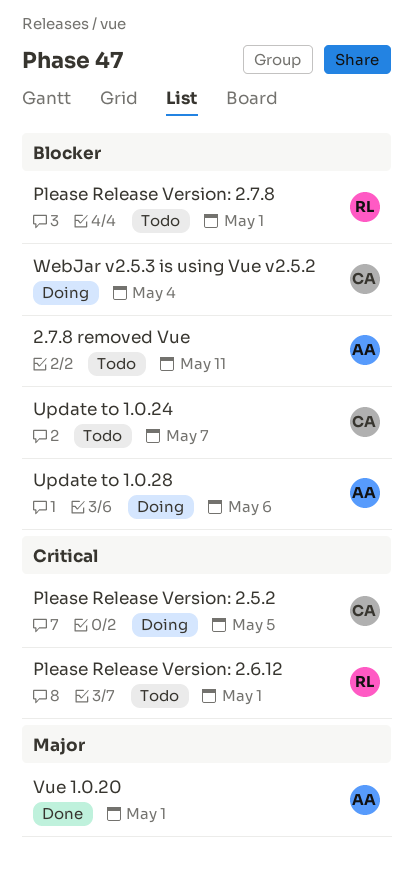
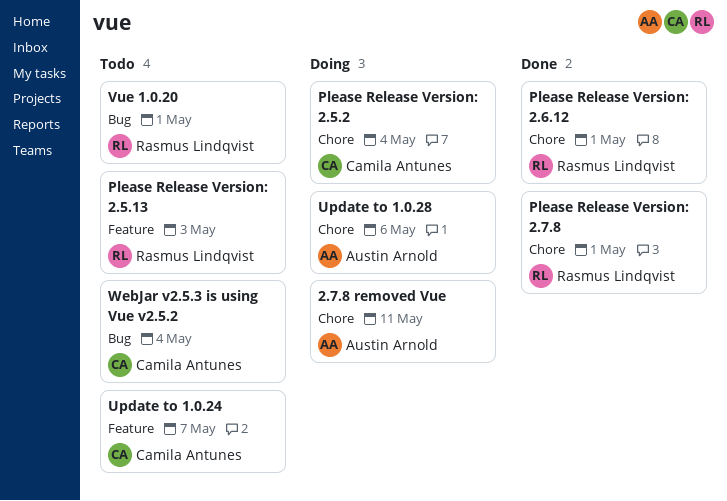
2.7.8 removed Vue, status: Todo -> Doing
Please Release Version: 2.5.13: none -> present
Please Release Version: 2.5.2, due: May 5 -> May 4
Please Release Version: 2.6.12, status: Todo -> Done
Please Release Version: 2.7.8, status: Todo -> Done
Vue 1.0.20, status: Done -> Todo
Vue 1.0.20, owner: Austin Arnold -> Rasmus Lindqvist
WebJar v2.5.3 is using Vue v2.5.2, status: Doing -> Todo

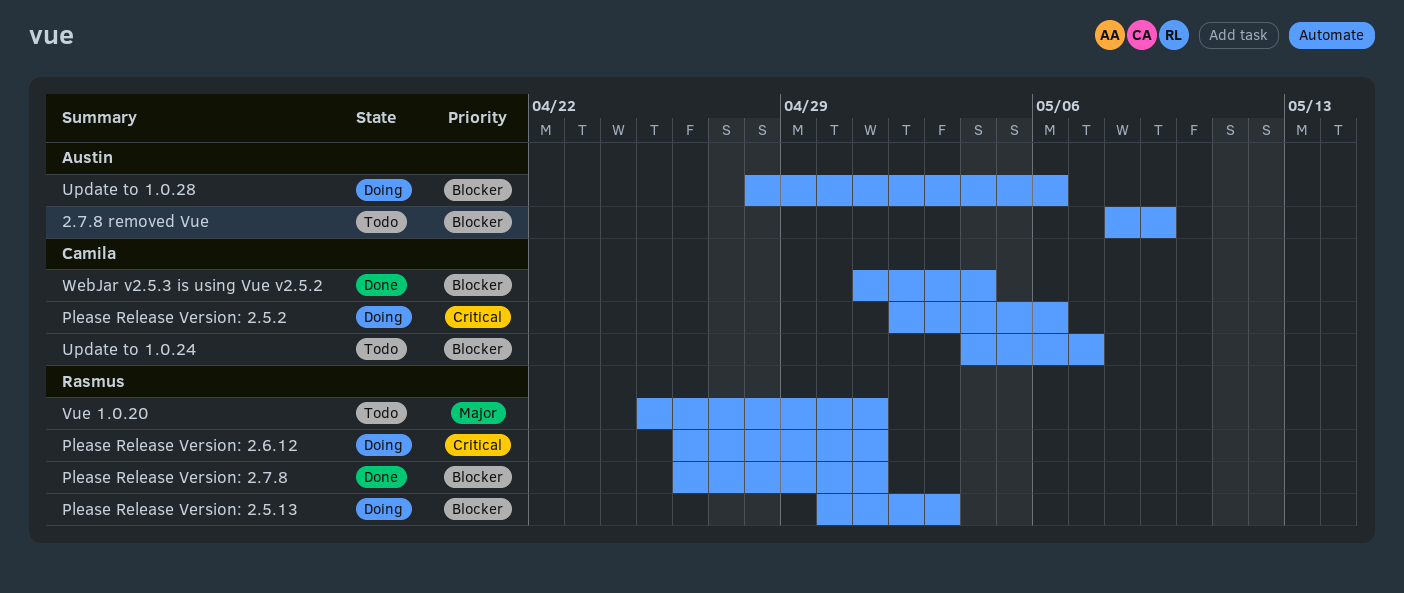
2.7.8 removed Vue, status: Doing -> Todo
2.7.8 removed Vue, due: May 11 -> May 9
Please Release Version: 2.5.13, status: Todo -> Doing
Please Release Version: 2.5.2, due: May 4 -> May 6
Please Release Version: 2.6.12, status: Done -> Doing
WebJar v2.5.3 is using Vue v2.5.2, status: Todo -> Done

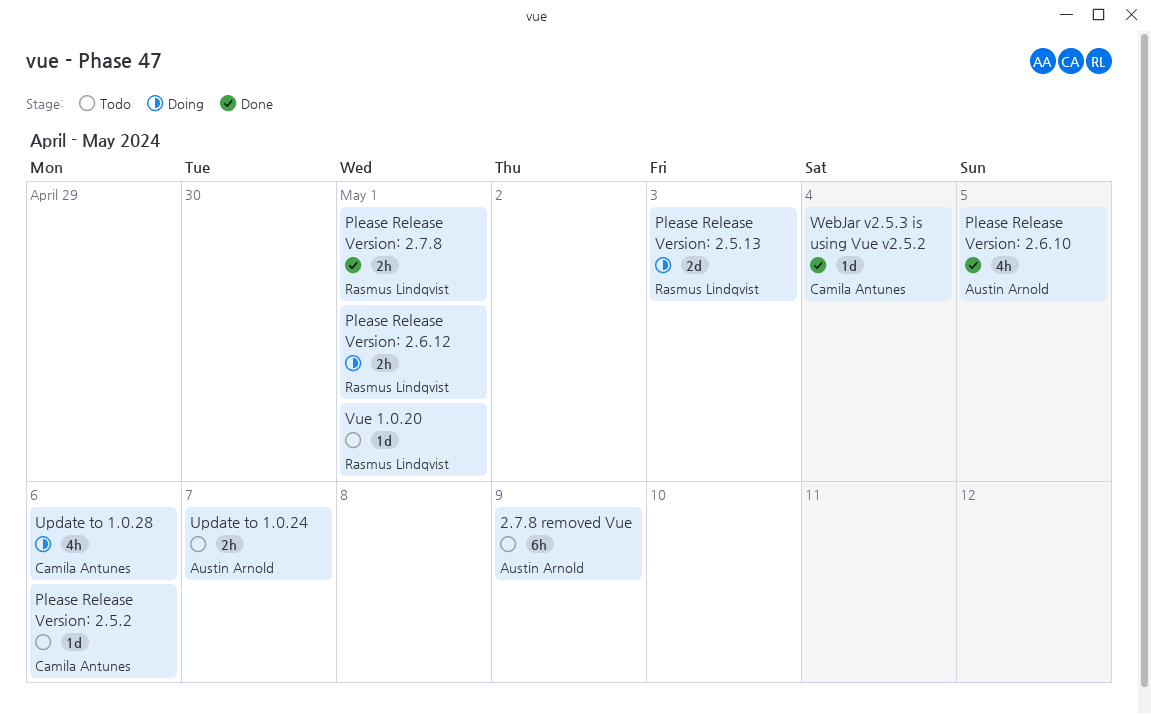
Please Release Version: 2.5.2, status: Doing -> Todo
Please Release Version: 2.6.10: none -> present
Update to 1.0.24, owner: Camila Antunes -> Austin Arnold
Update to 1.0.28, owner: Austin Arnold -> Camila Antunes

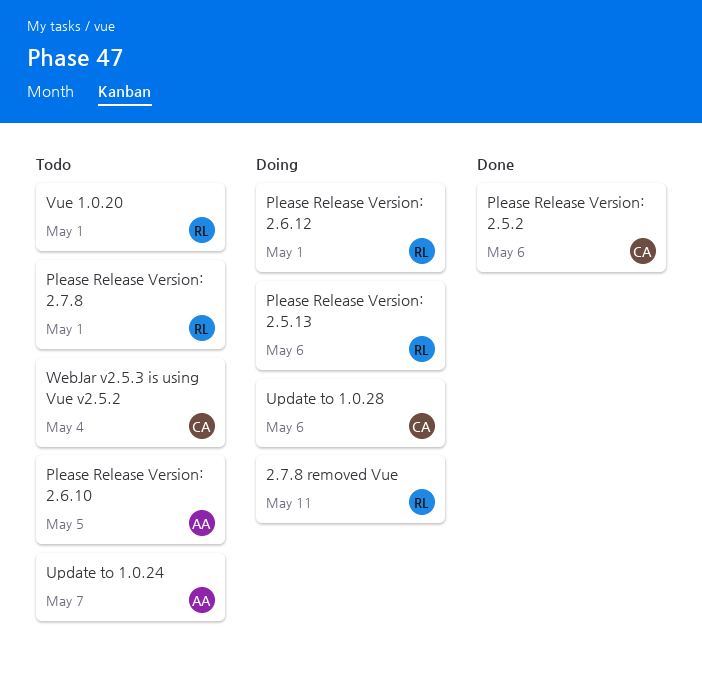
2.7.8 removed Vue, status: Todo -> Doing
2.7.8 removed Vue, owner: Austin Arnold -> Rasmus Lindqvist
2.7.8 removed Vue, due: May 9 -> May 11
Please Release Version: 2.5.13, due: May 3 -> May 6
Please Release Version: 2.5.2, status: Todo -> Done
Please Release Version: 2.6.10, status: Done -> Todo
Please Release Version: 2.7.8, status: Done -> Todo
WebJar v2.5.3 is using Vue v2.5.2, status: Done -> Todo

